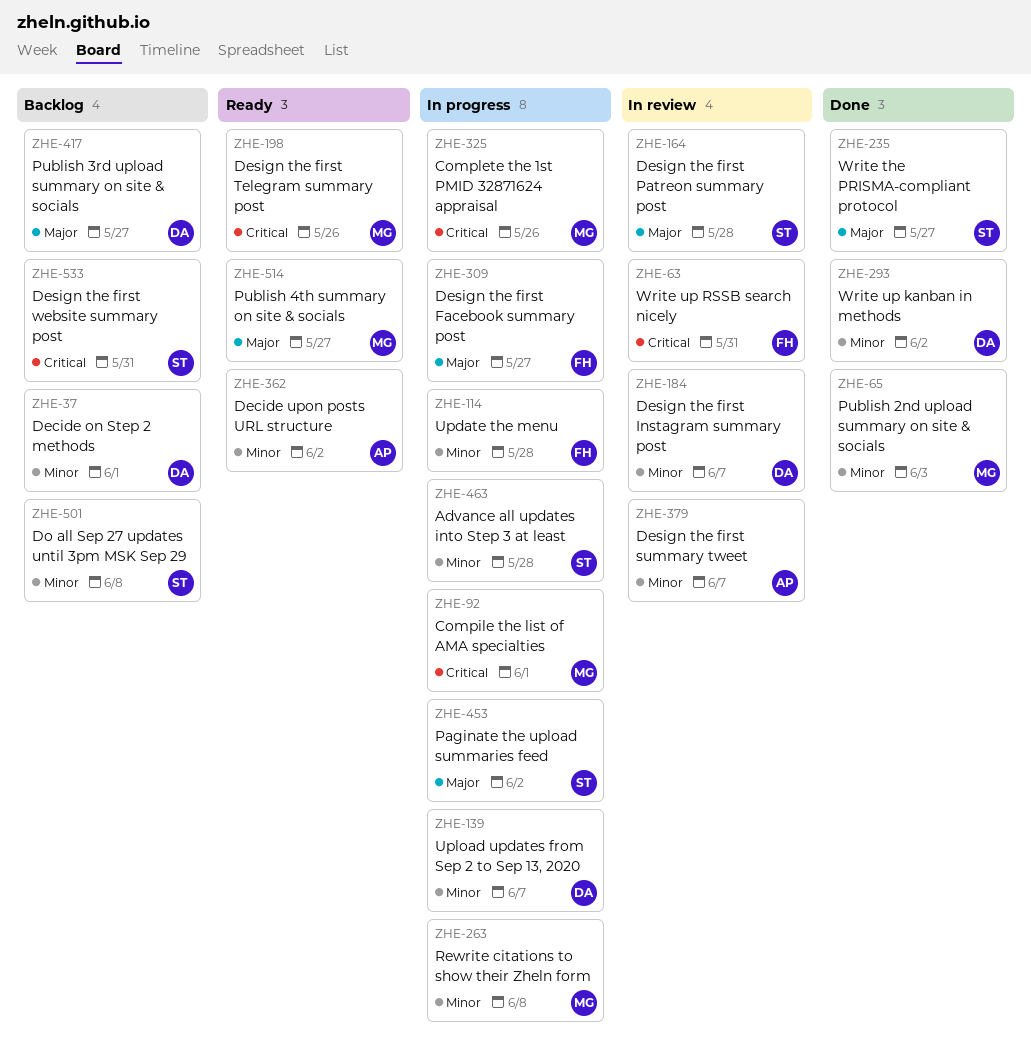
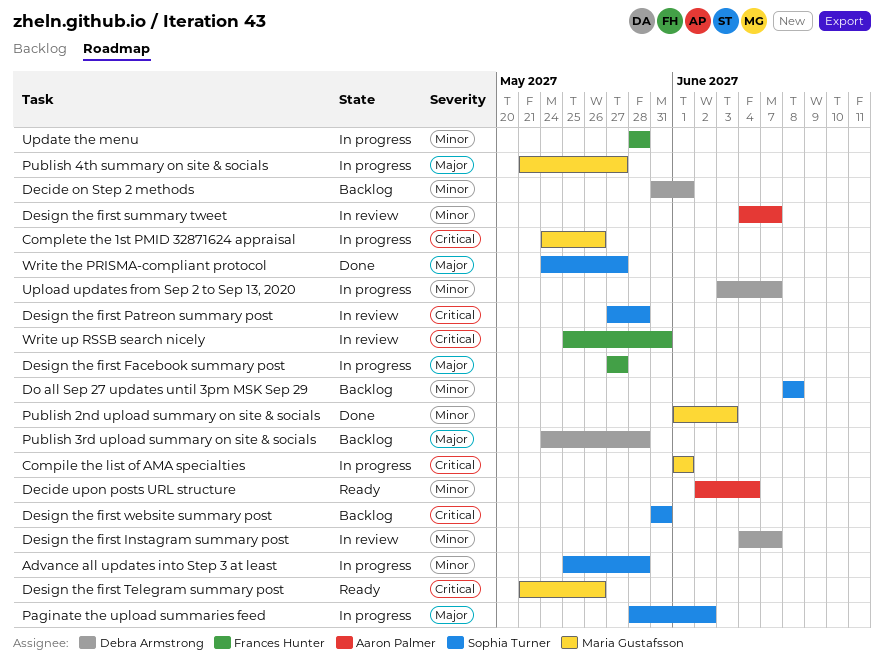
Decide upon posts URL structure, due: Jun 2 -> Jun 4
Design the first Patreon summary post, priority: Major -> Critical
Publish 3rd upload summary on site & socials, due: May 27 -> May 28
Publish 4th summary on site & socials, status: Ready -> In progress
Rewrite citations to show their Zheln form: present -> none
Write up kanban in methods: present -> none

